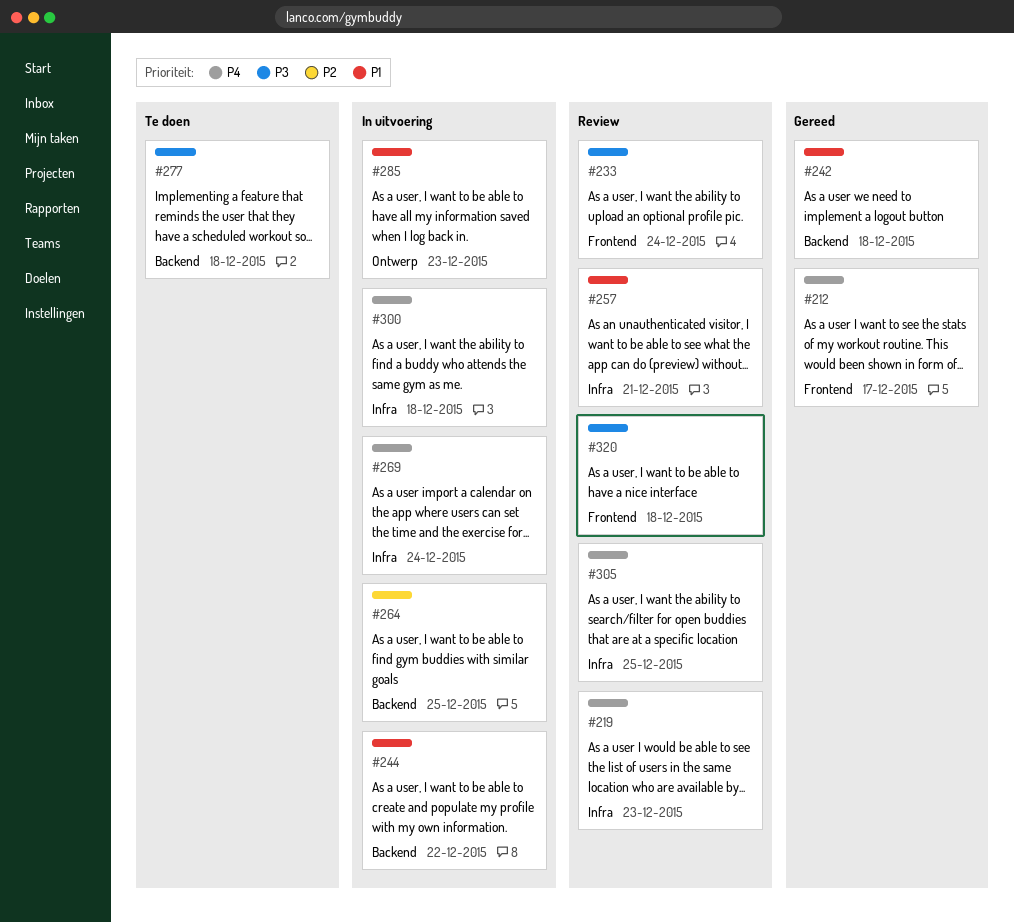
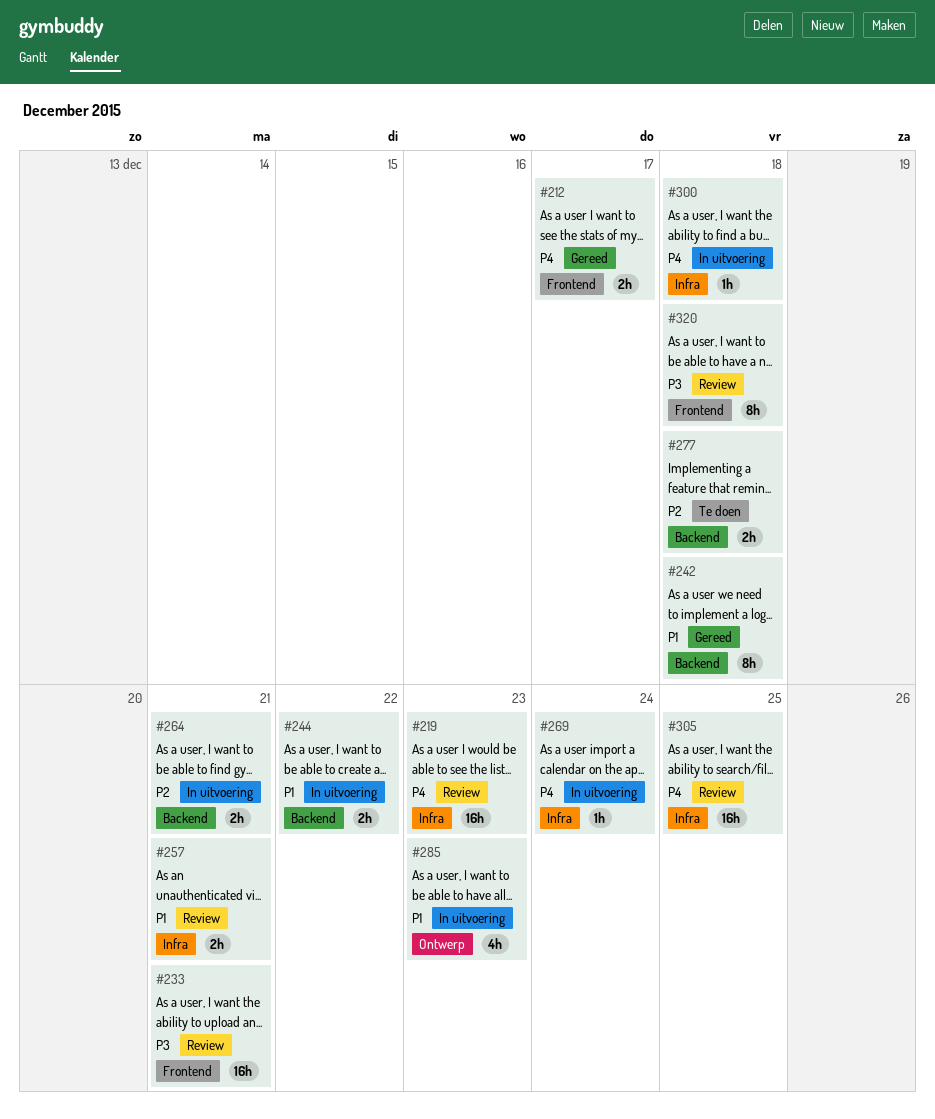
#233, due: Dec 24 -> Dec 21
#264, due: Dec 25 -> Dec 21
#277, priority: P3 -> P2

